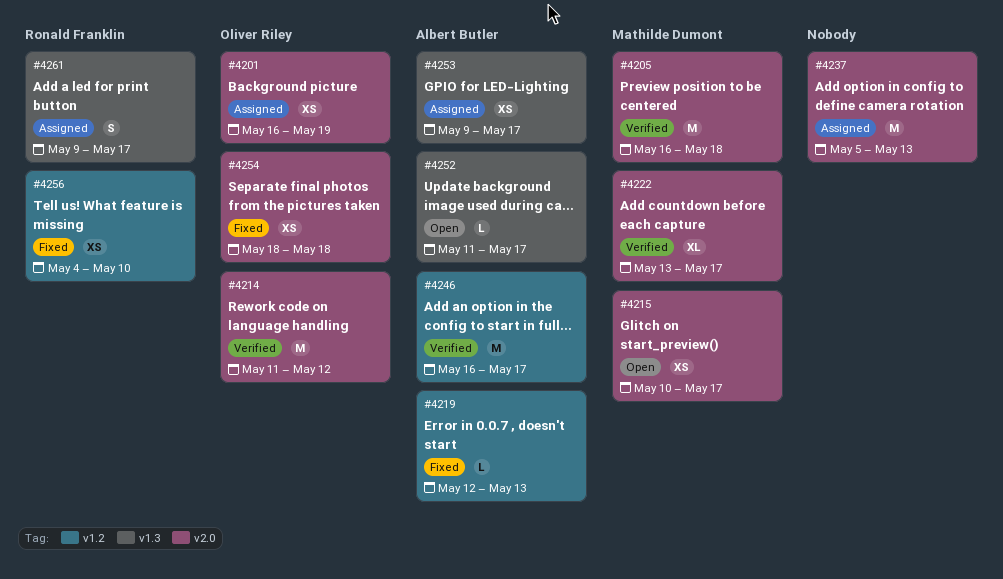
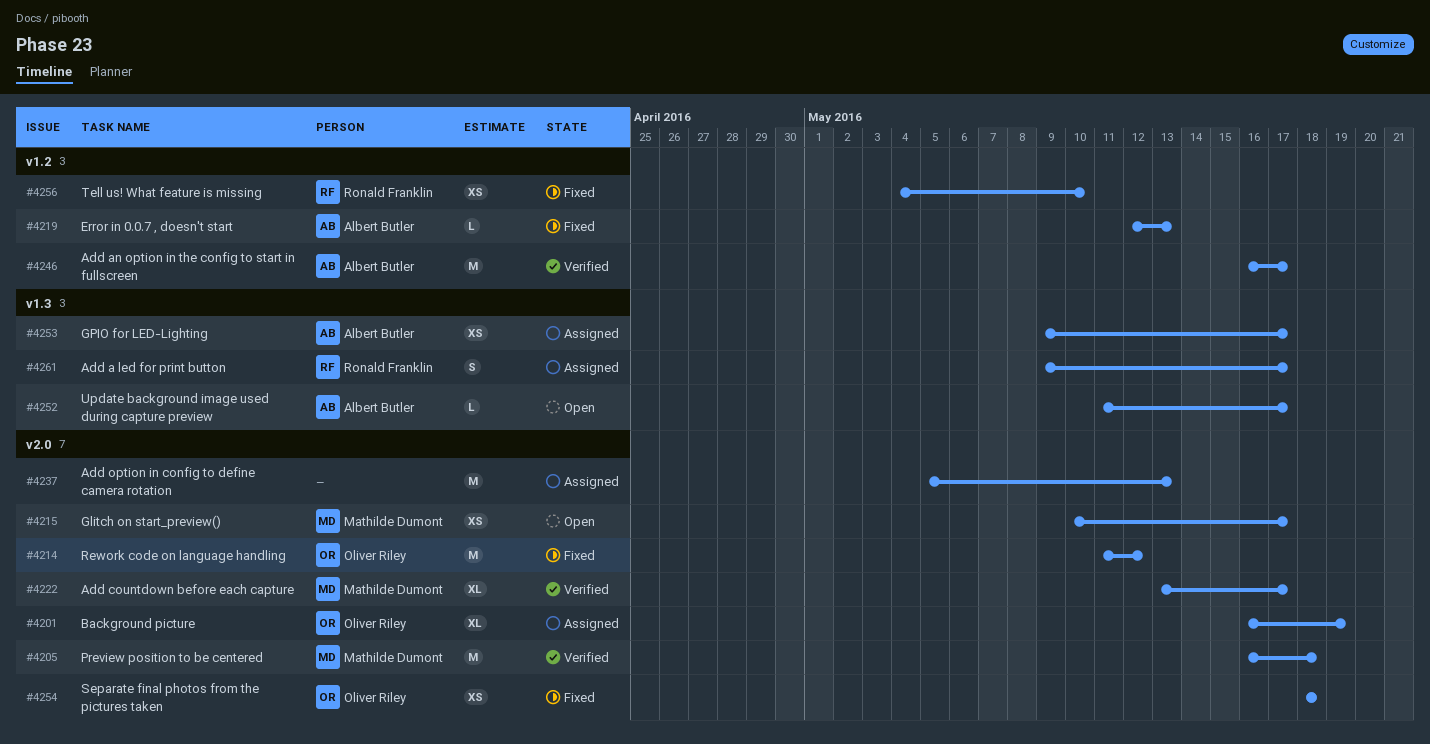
#4201, estimate: XS -> XL
#4214, status: Verified -> Fixed

